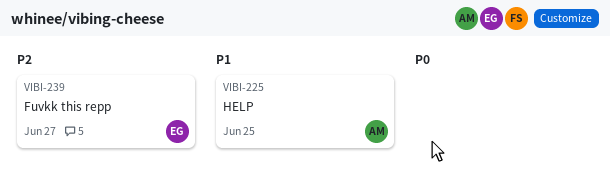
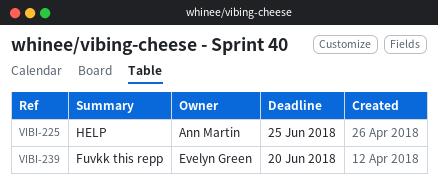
VIBI-239, due: Jun 27 -> Jun 20

